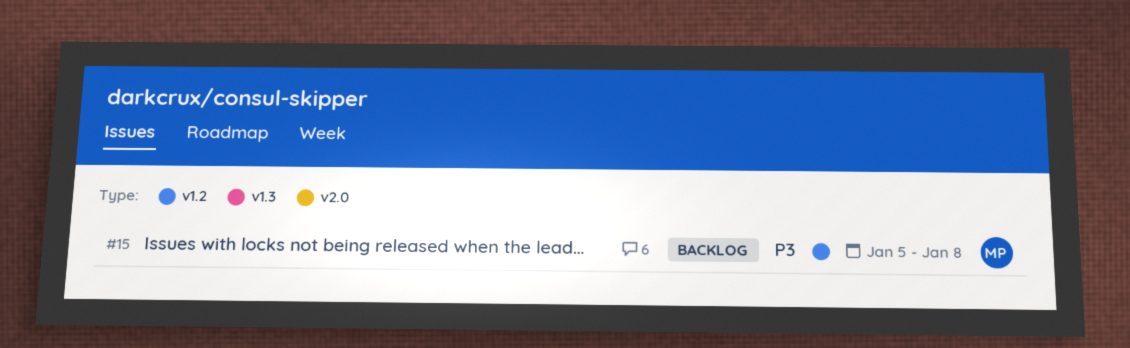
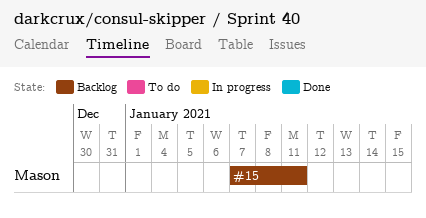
#15, start: Jan 5 -> Jan 7
#15, due: Jan 8 -> Jan 11

